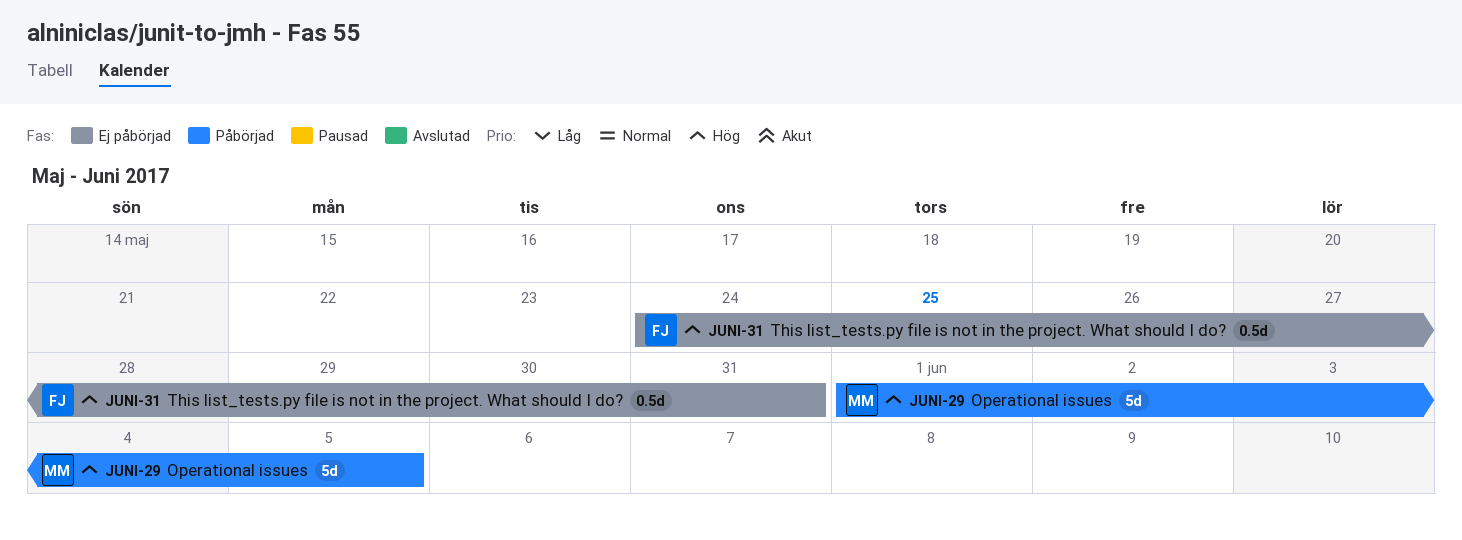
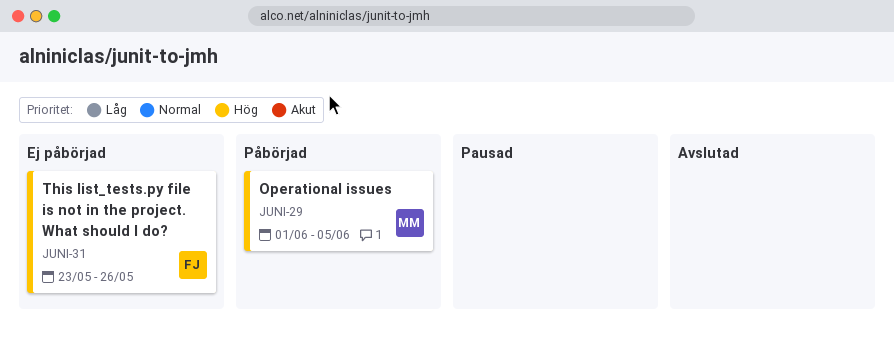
JUNI-31, start: May 24 -> May 23
JUNI-31, due: May 31 -> May 26

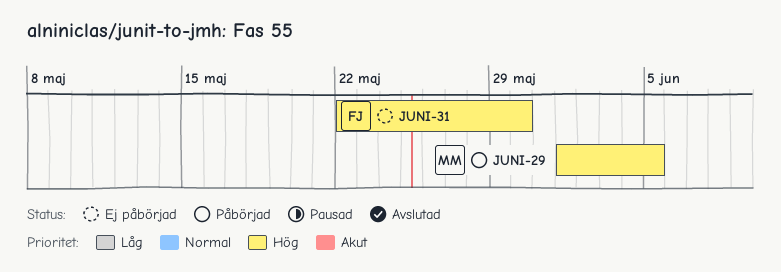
JUNI-31, start: May 23 -> May 22
JUNI-31, due: May 26 -> May 30

